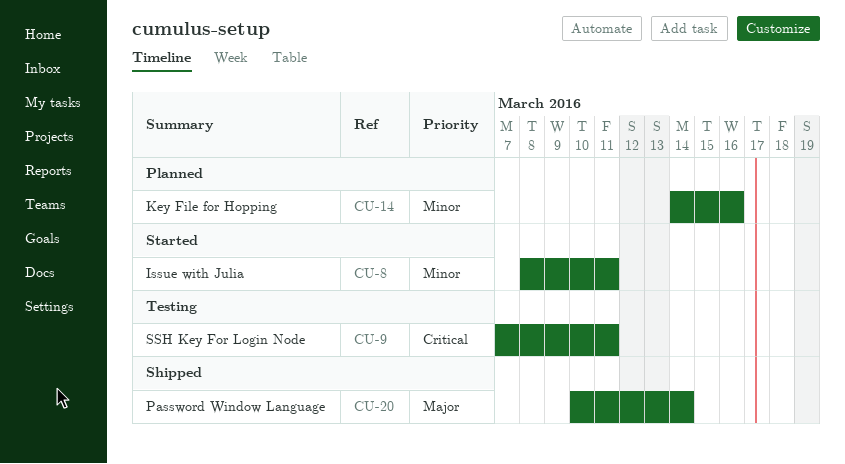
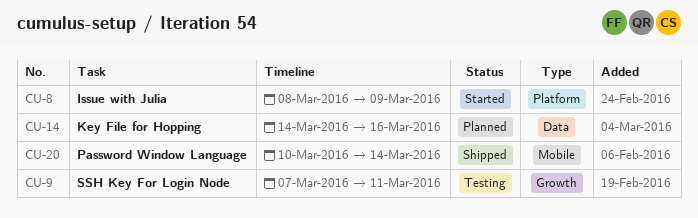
CU-8, due: Mar 11 -> Mar 9

